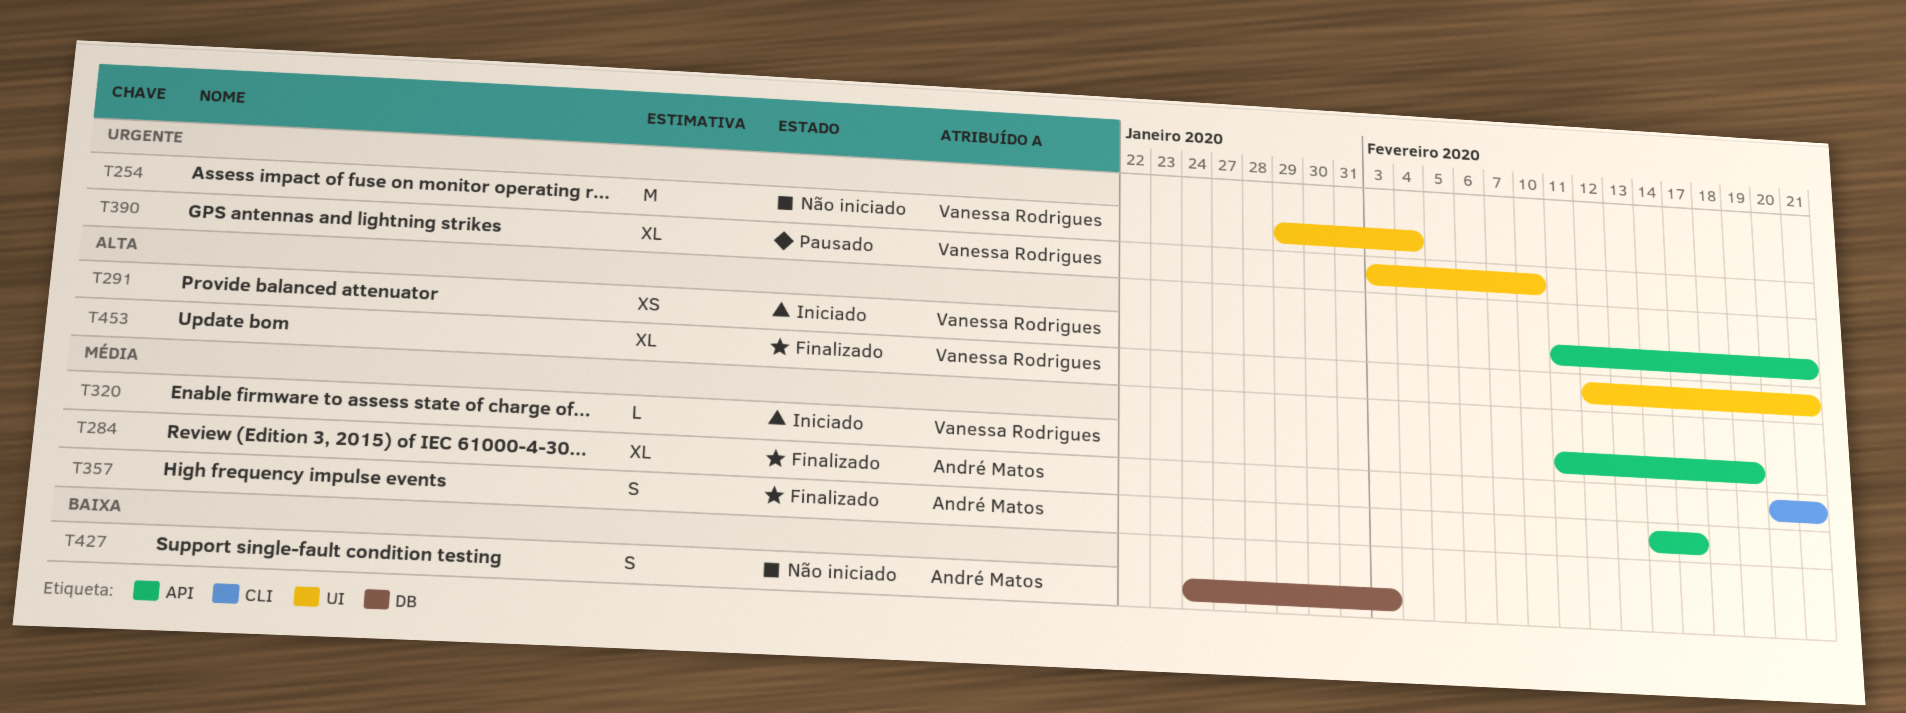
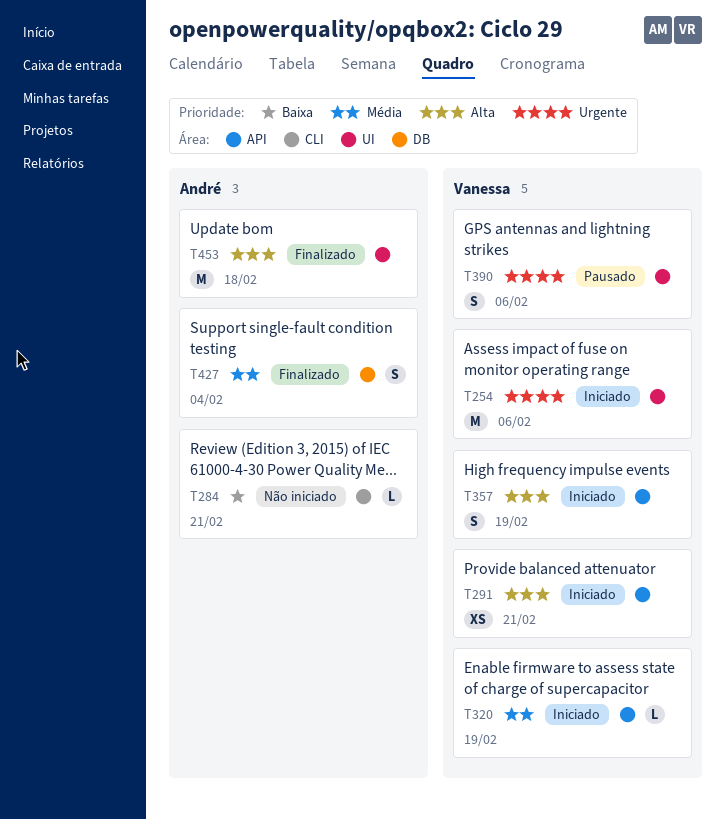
T254, status: Não iniciado -> Iniciado
T254, due: Feb 4 -> Feb 6
T284, status: Finalizado -> Não iniciado
T284, priority: Média -> Baixa
T284, estimate: XL -> L
T357, status: Finalizado -> Iniciado
T357, owner: André Matos -> Vanessa Rodrigues
T357, priority: Média -> Alta
T357, due: Feb 17 -> Feb 19
T390, estimate: XL -> S
T390, due: Feb 10 -> Feb 6
T427, status: Não iniciado -> Finalizado
T427, priority: Baixa -> Média
T427, due: Feb 3 -> Feb 4
T453, owner: Vanessa Rodrigues -> André Matos
T453, estimate: XL -> M
T453, due: Feb 21 -> Feb 18

